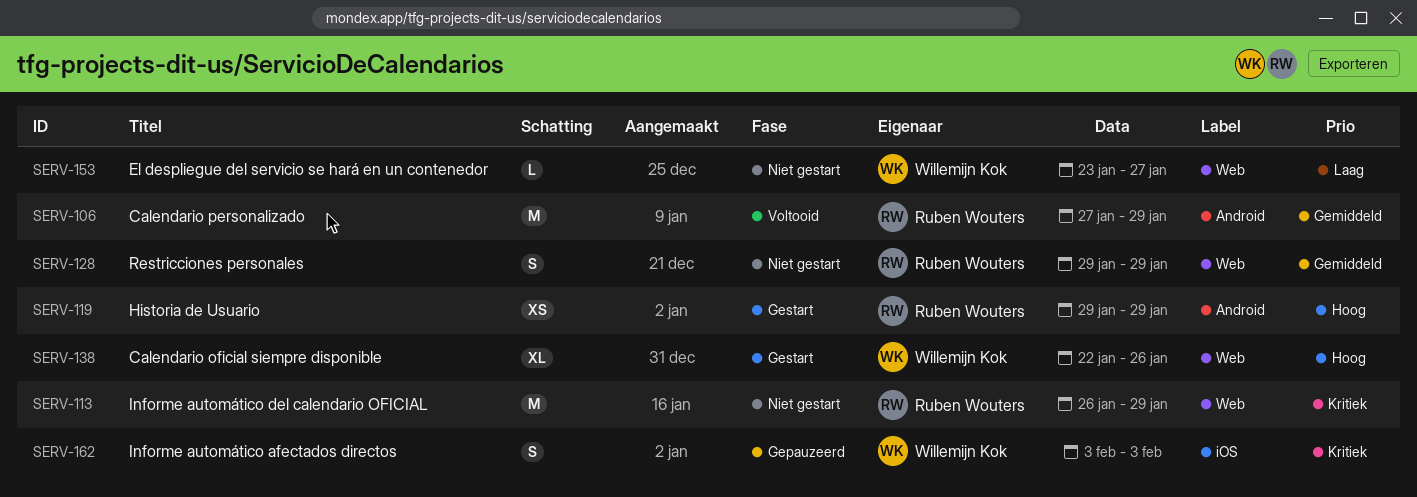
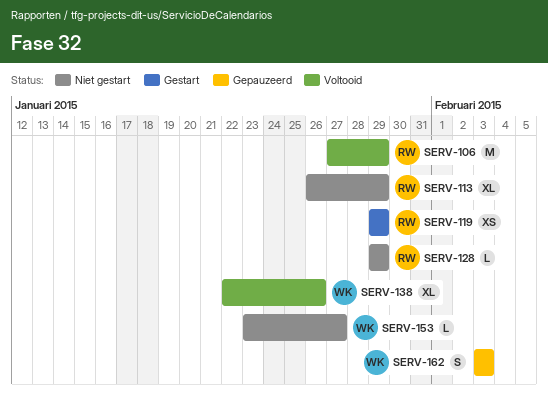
SERV-113, estimate: M -> XL
SERV-128, estimate: S -> L
SERV-138, status: Gestart -> Voltooid

